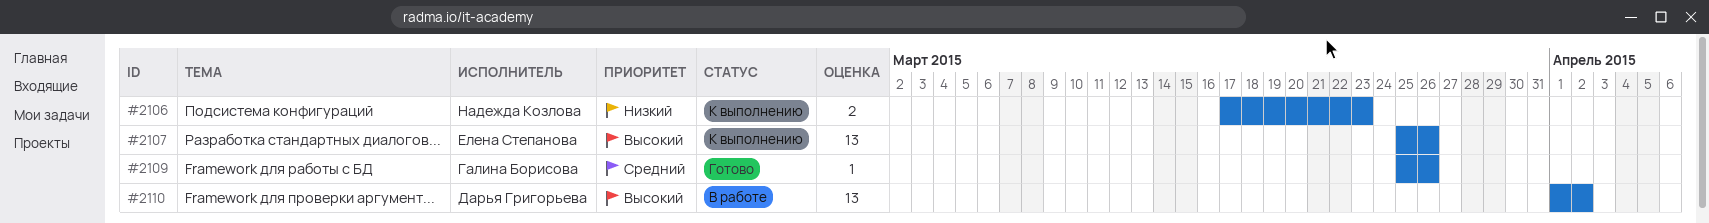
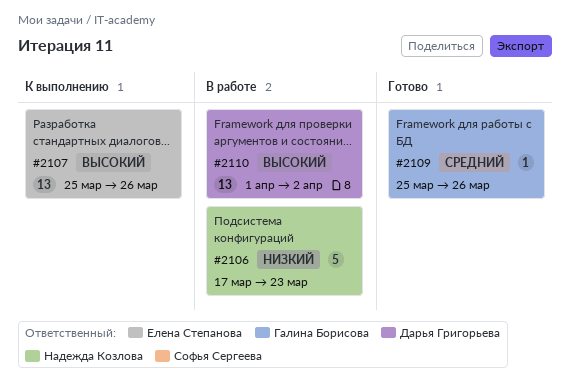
#2106, status: К выполнению -> В работе
#2106, estimate: 2 -> 5

